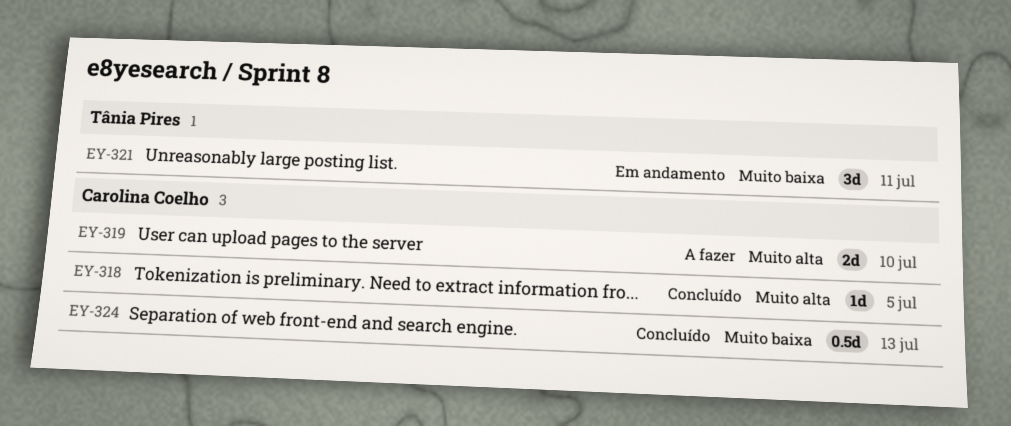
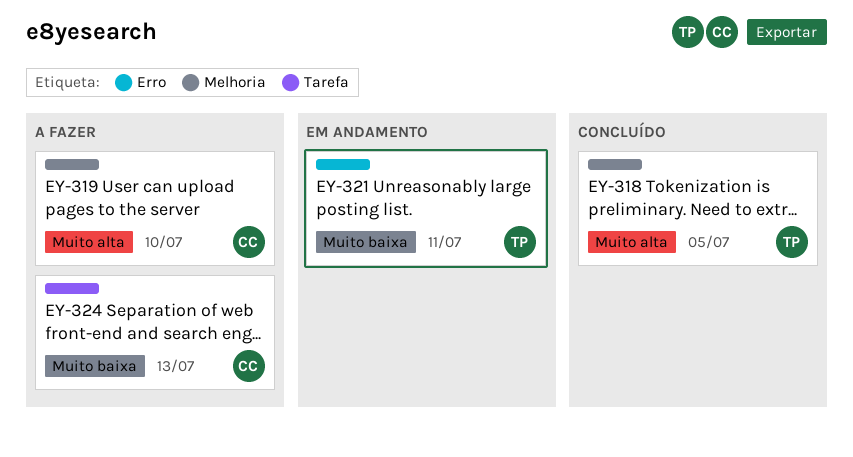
EY-318, owner: Carolina Coelho -> Tânia Pires
EY-324, status: Concluído -> A fazer

